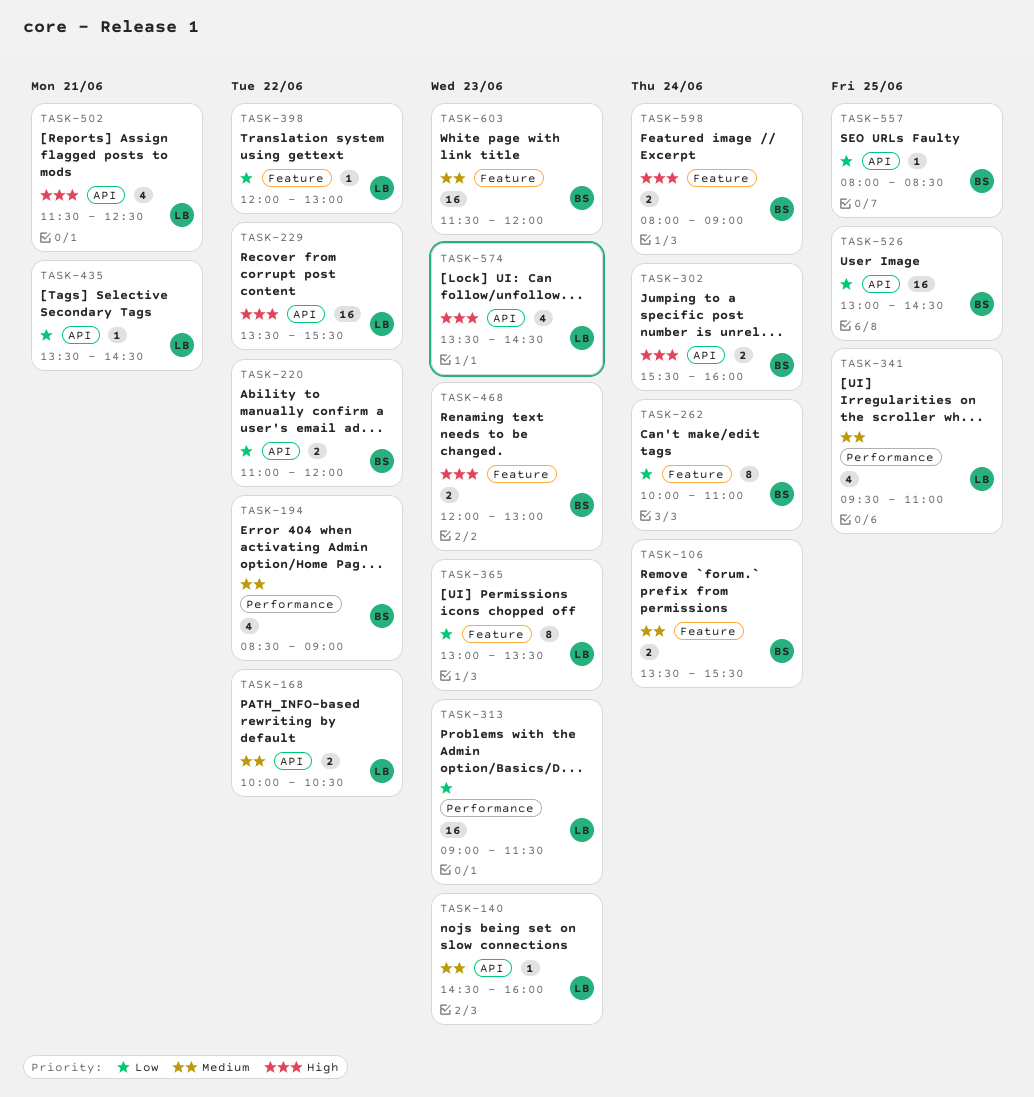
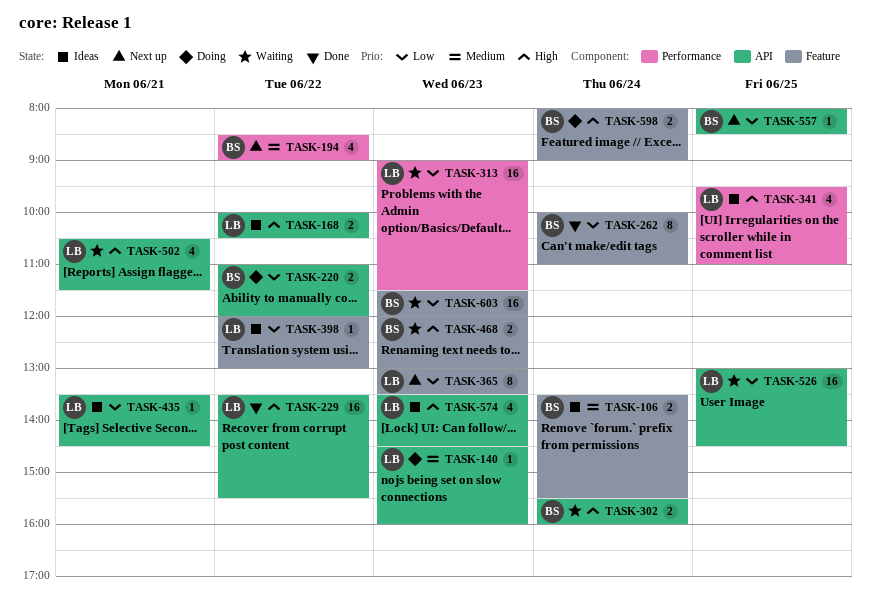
TASK-168, priority: Medium -> High
TASK-341, priority: Medium -> High
TASK-502, begins: 11:30 -> 10:30
TASK-502, ends: 12:30 -> 11:30
TASK-526, owner: BS -> LB
TASK-603, priority: Medium -> Low

